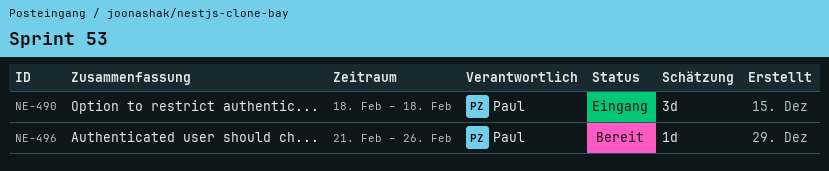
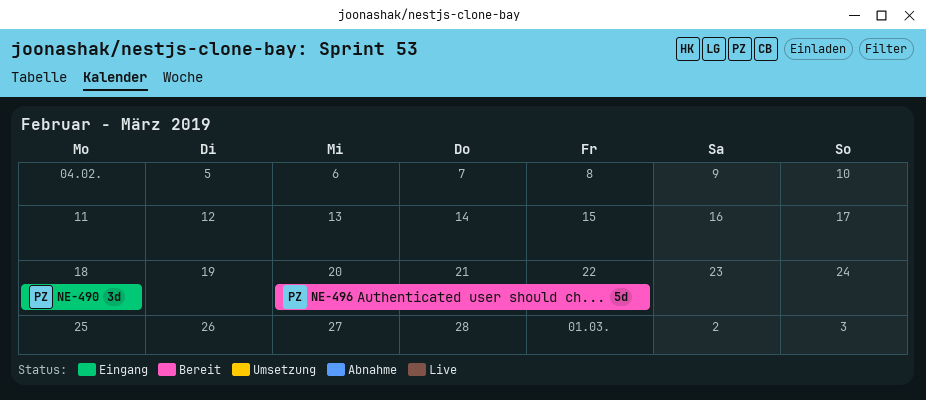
NE-496, estimate: 1d -> 5d
NE-496, start: Feb 21 -> Feb 20
NE-496, due: Feb 26 -> Feb 22

